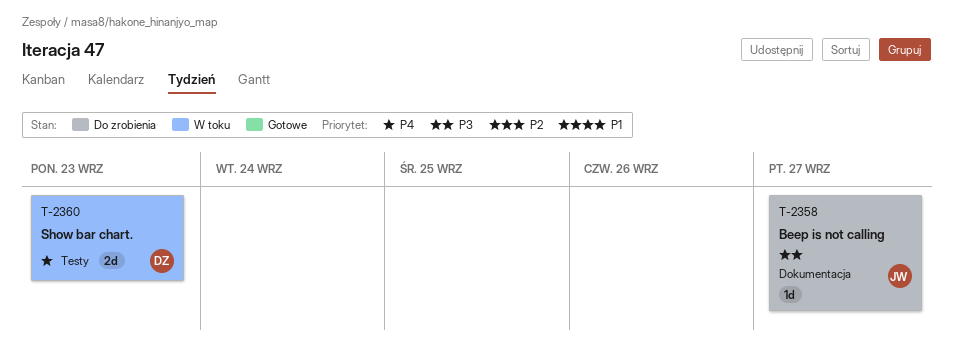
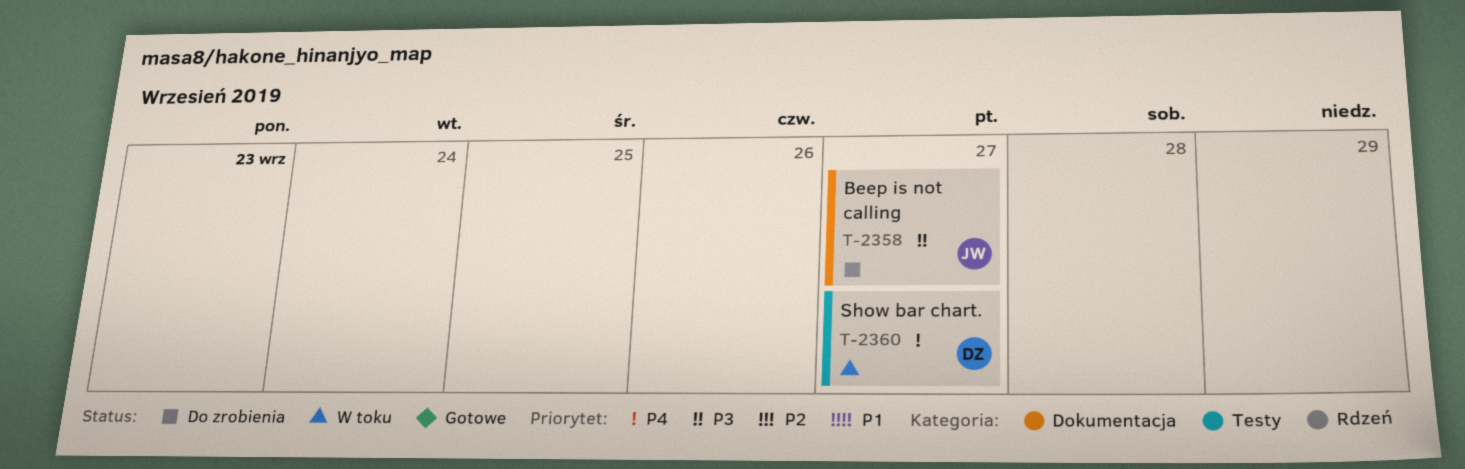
T-2360, due: Sep 23 -> Sep 27

